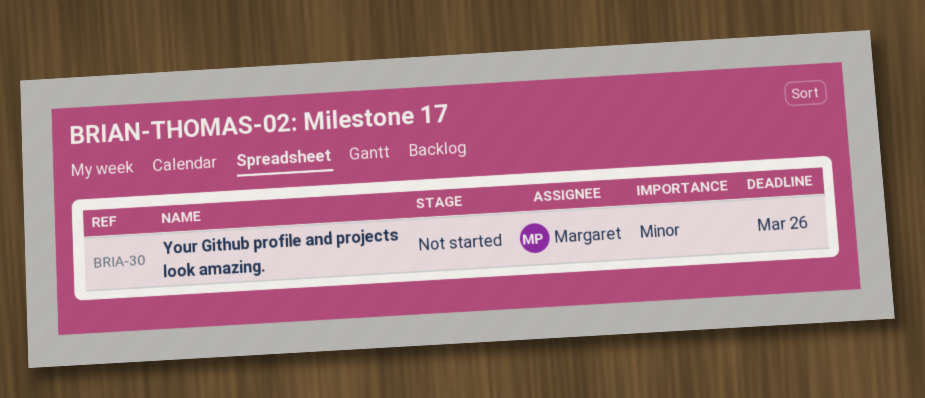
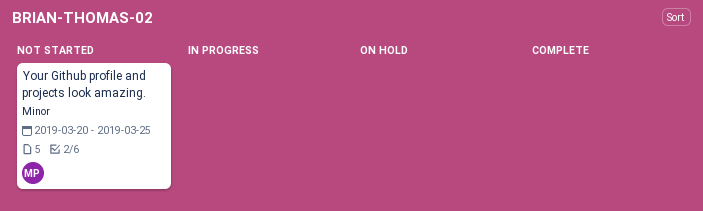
Your Github profile and projects look amazing., due: Mar 26 -> Mar 25

